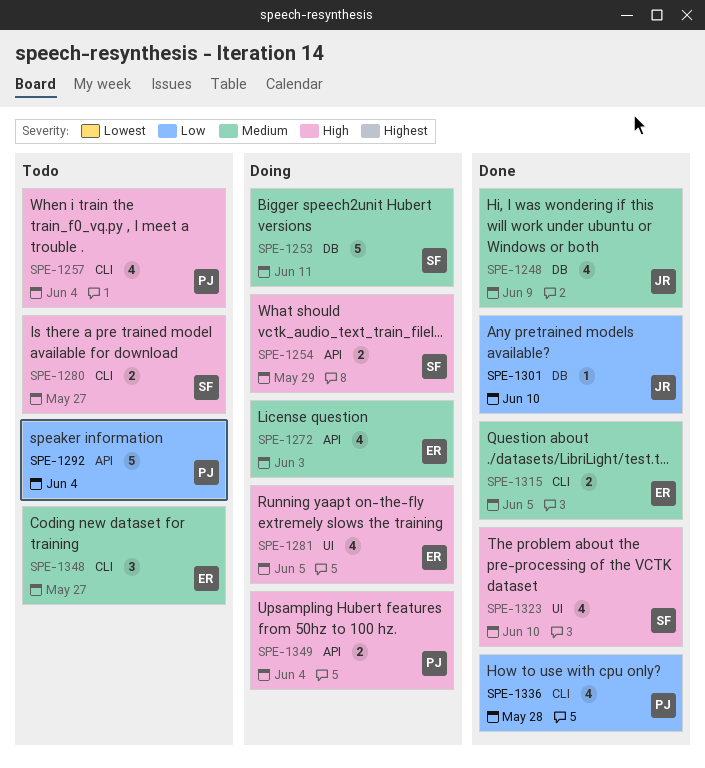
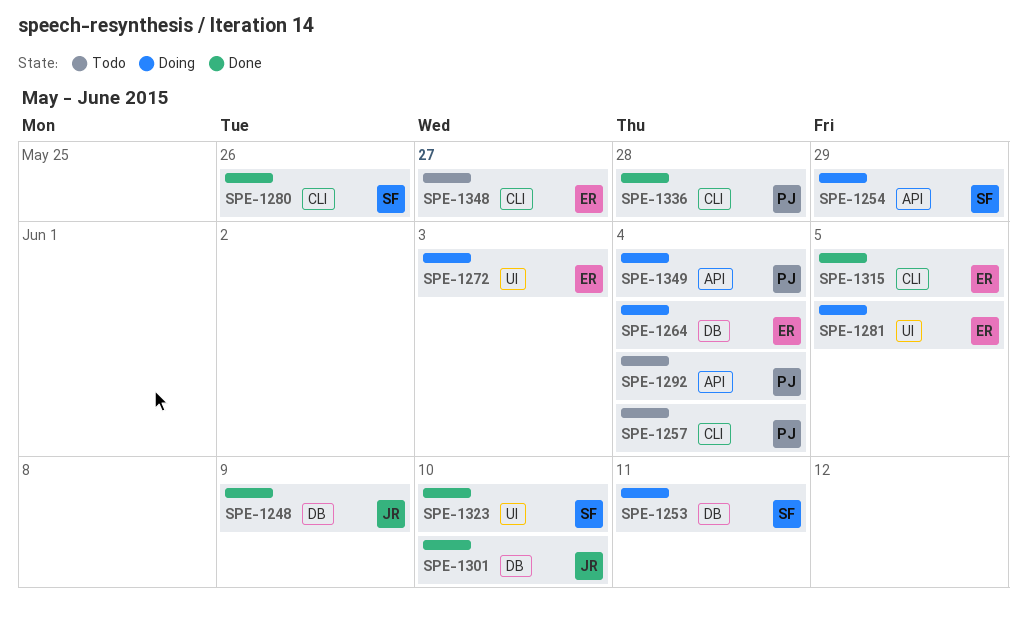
SPE-1264: none -> present
SPE-1272, label: API -> UI
SPE-1280, status: Todo -> Done
SPE-1280, due: May 27 -> May 26

